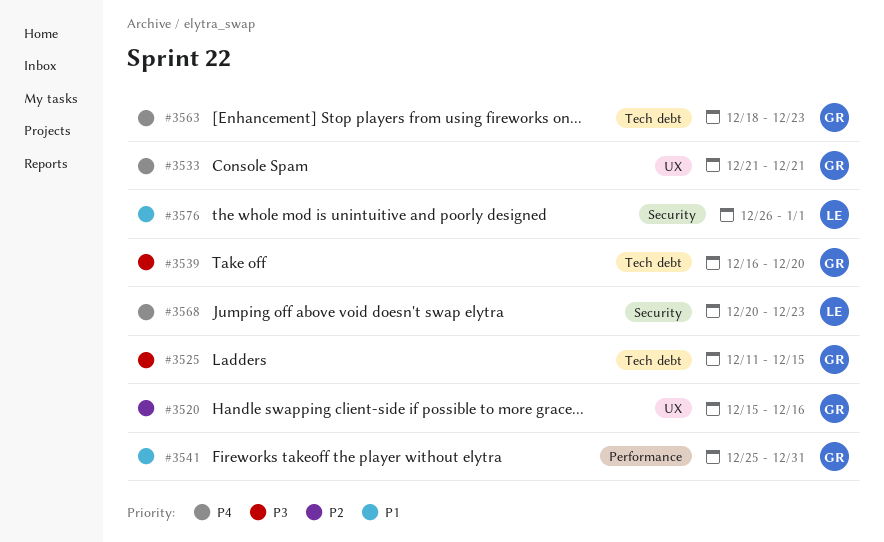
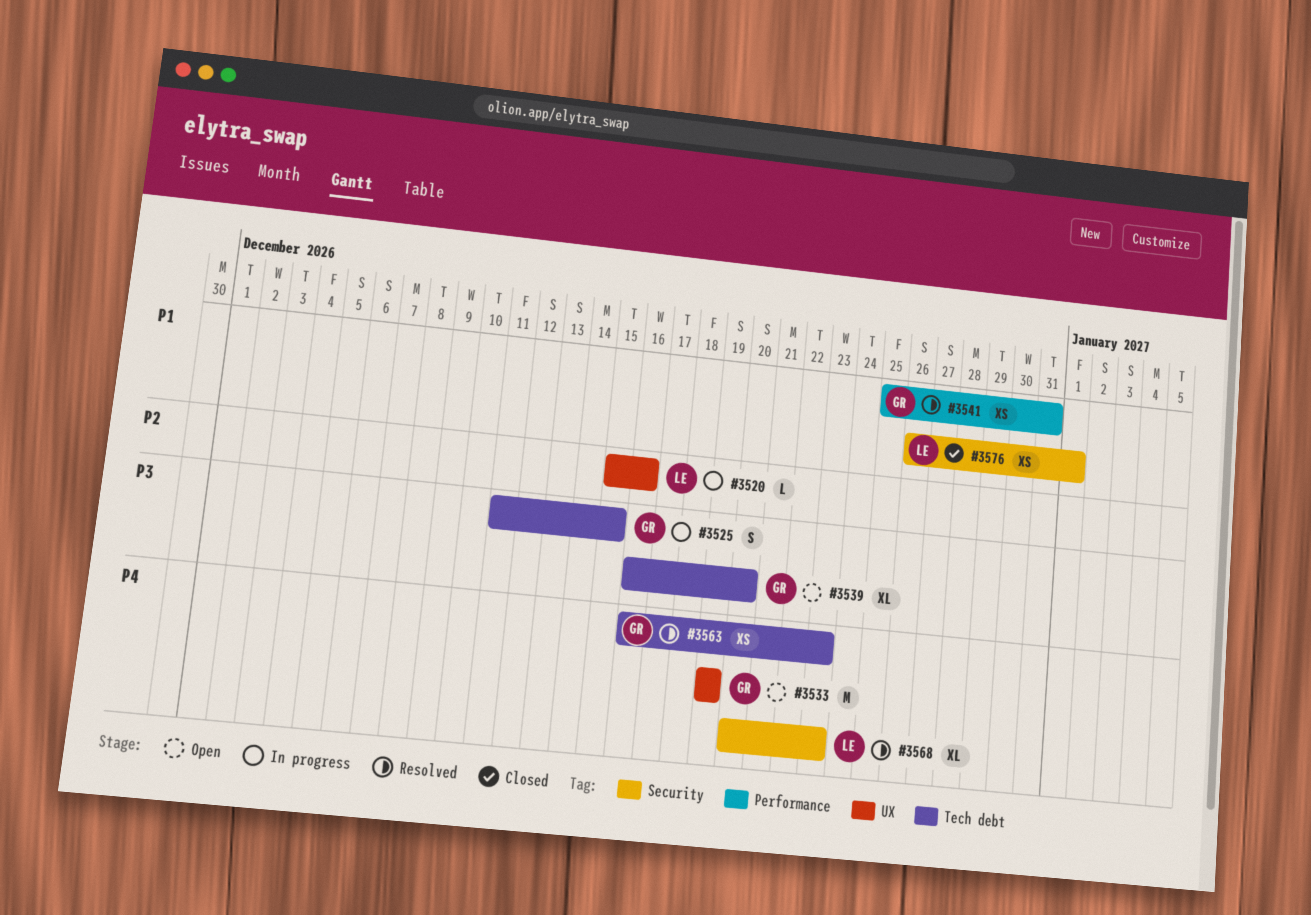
#3520, owner: GR -> LE
#3533, start: Dec 21 -> Dec 19
#3533, due: Dec 21 -> Dec 19
#3563, start: Dec 18 -> Dec 16

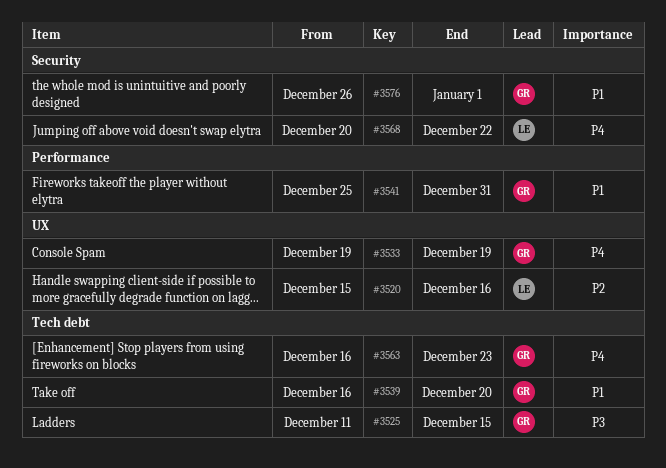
#3539, priority: P3 -> P1
#3568, due: Dec 23 -> Dec 22
#3576, owner: LE -> GR

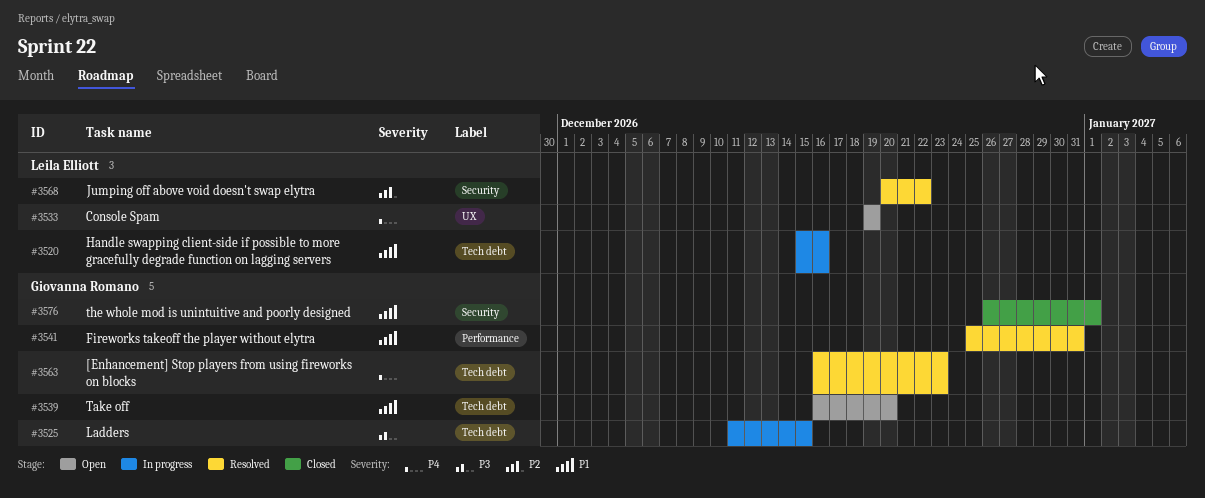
#3520, priority: P2 -> P1
#3520, label: UX -> Tech debt
#3533, owner: Giovanna Romano -> Leila Elliott
#3568, priority: P4 -> P2

